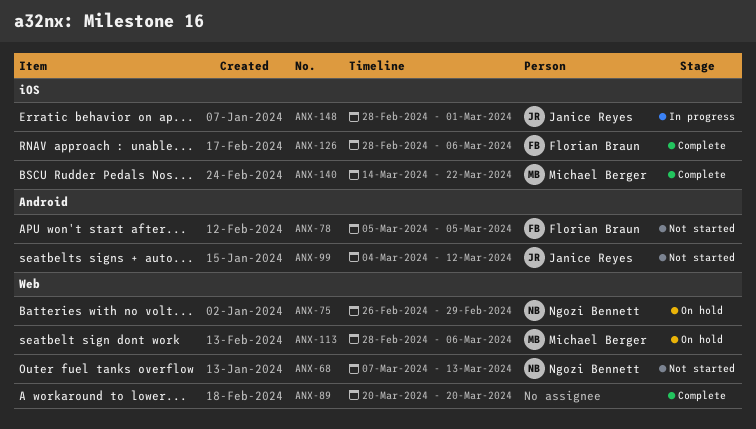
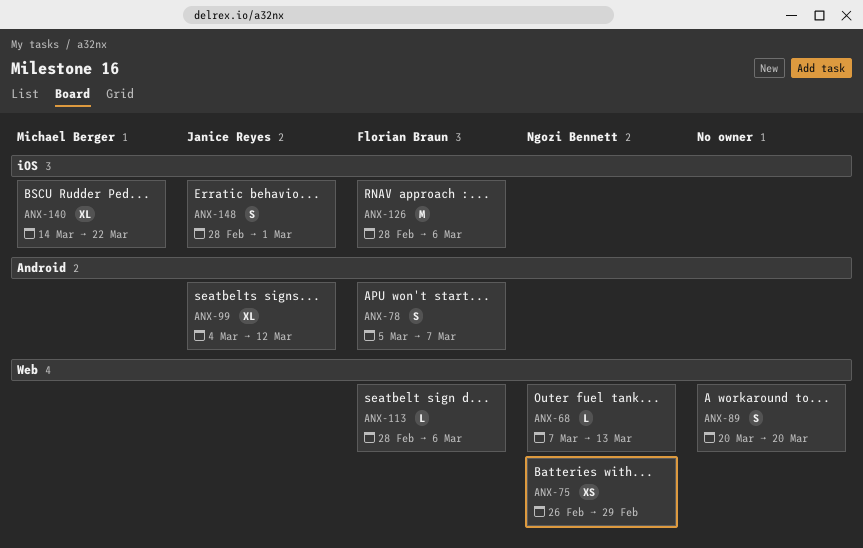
ANX-78, due: Mar 5 -> Mar 7
ANX-113, owner: Michael Berger -> Florian Braun

